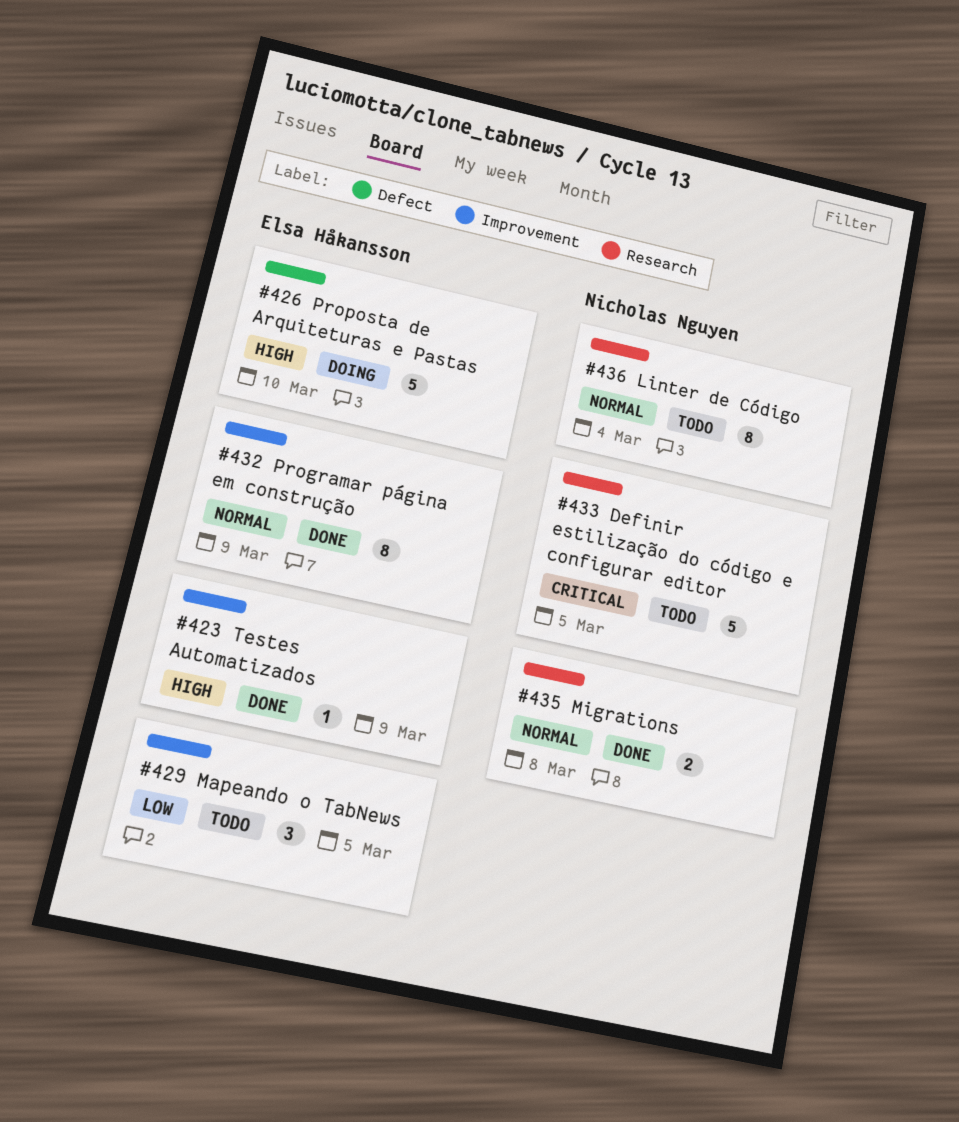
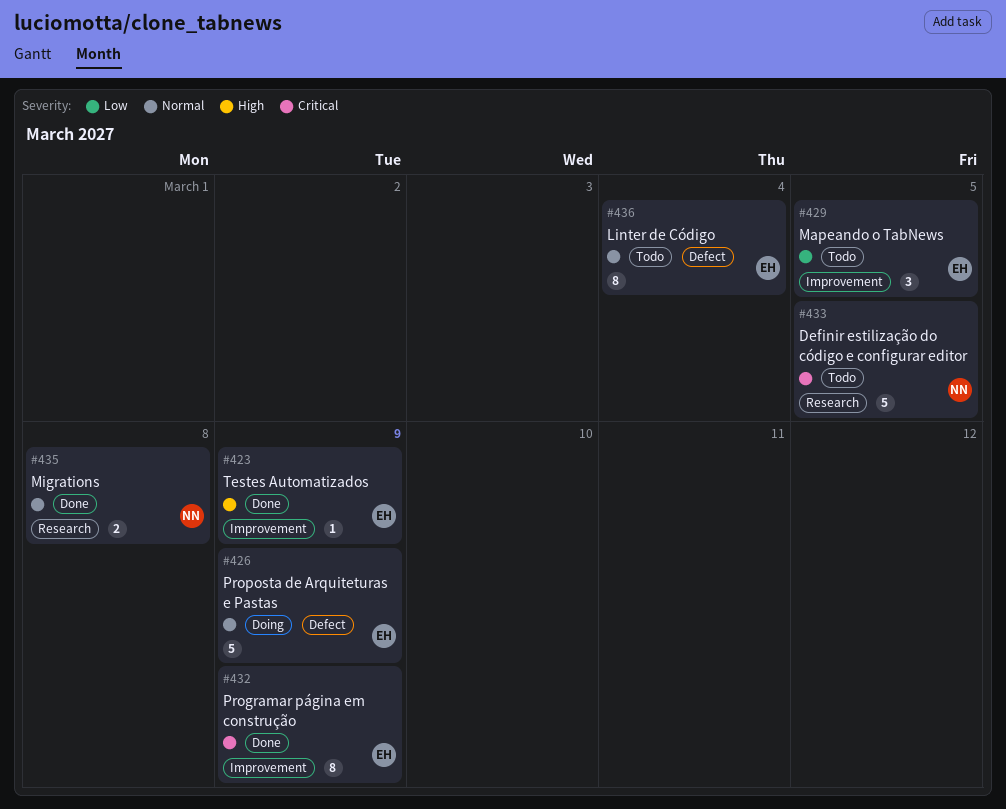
#426, priority: High -> Normal
#426, due: Mar 10 -> Mar 9
#432, priority: Normal -> Critical
#436, owner: Nicholas Nguyen -> Elsa Håkansson
#436, label: Research -> Defect

